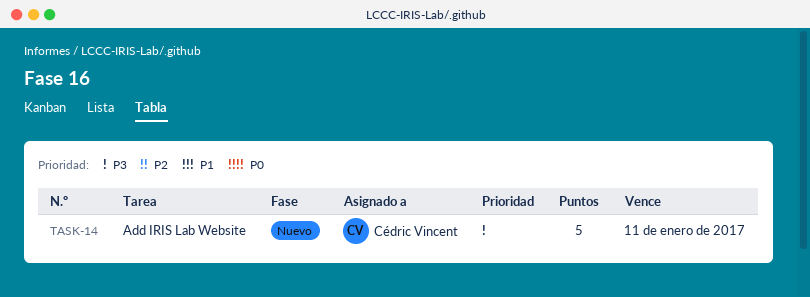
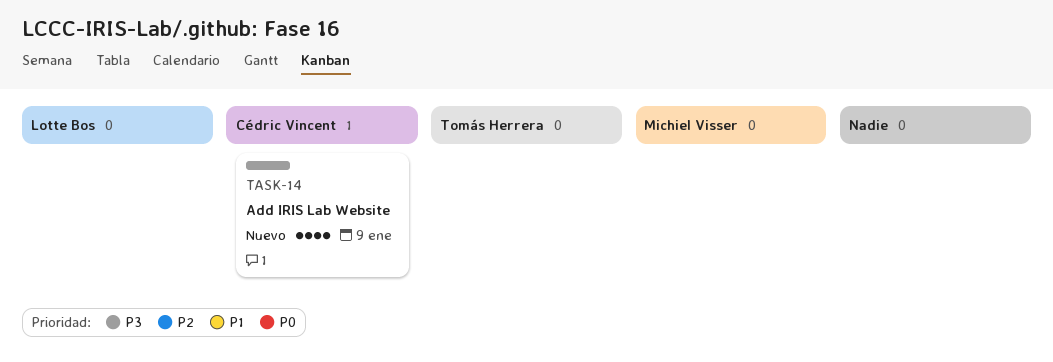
TASK-14, estimate: 5 -> 4
TASK-14, due: Jan 11 -> Jan 9

